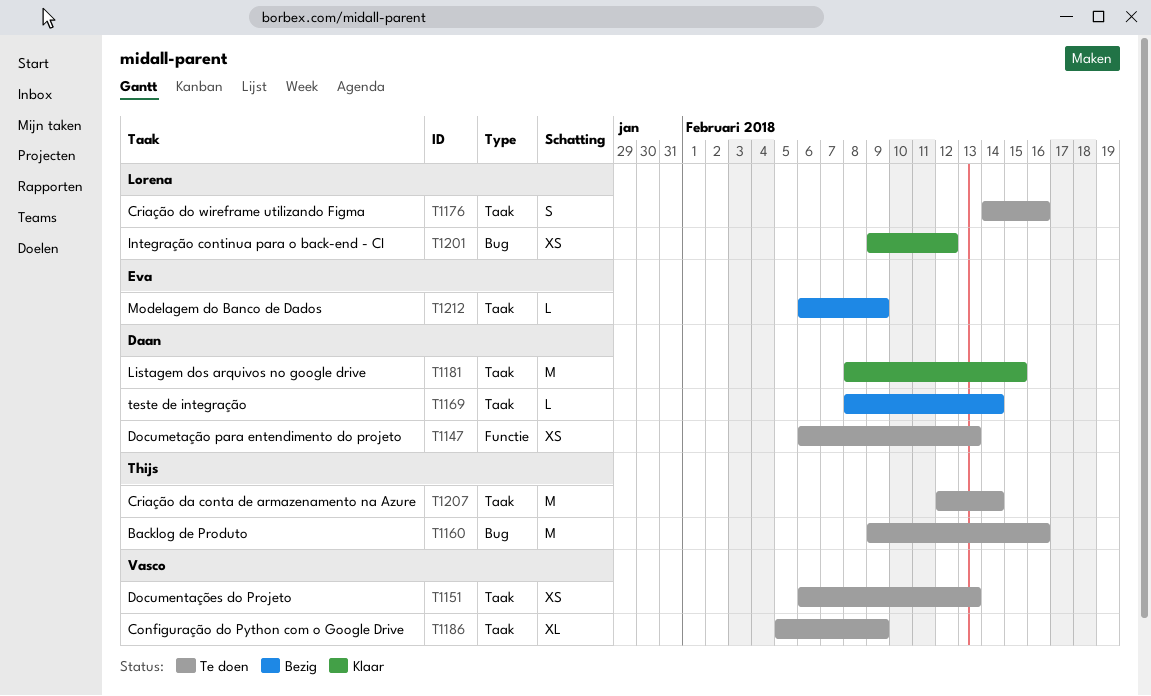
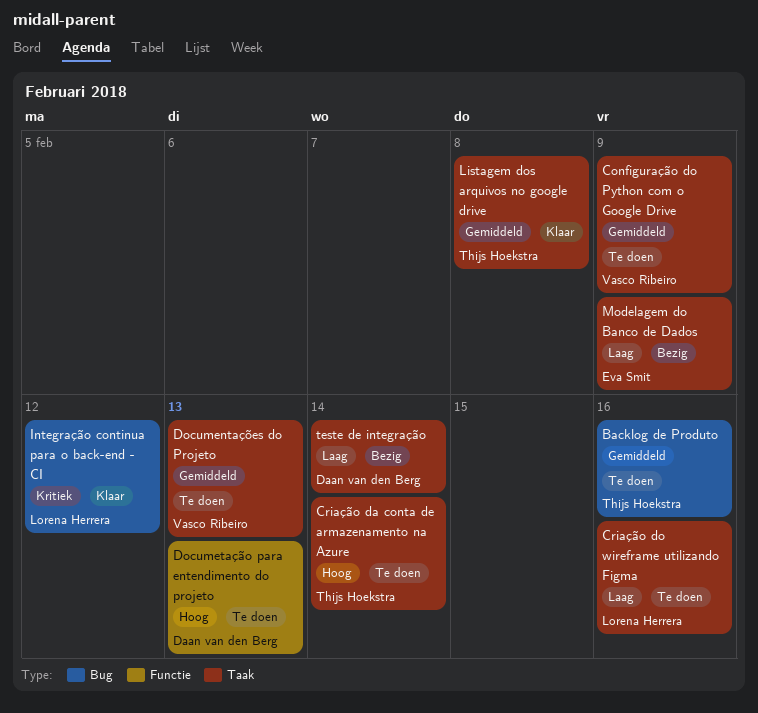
Listagem dos arquivos no google drive, owner: Daan van den Berg -> Thijs Hoekstra
Listagem dos arquivos no google drive, due: Feb 15 -> Feb 8

